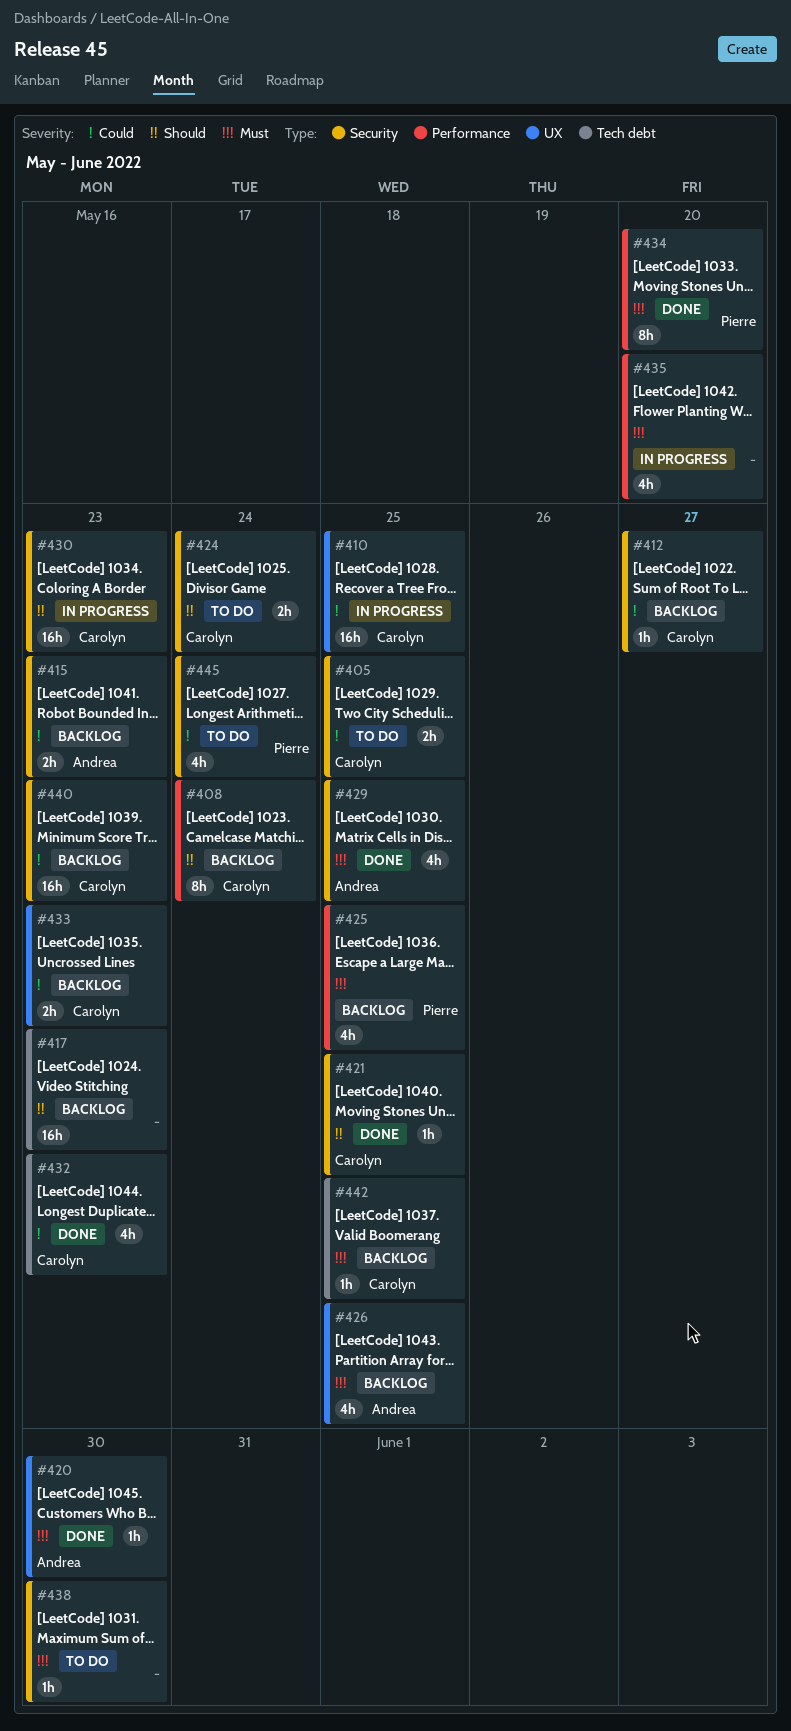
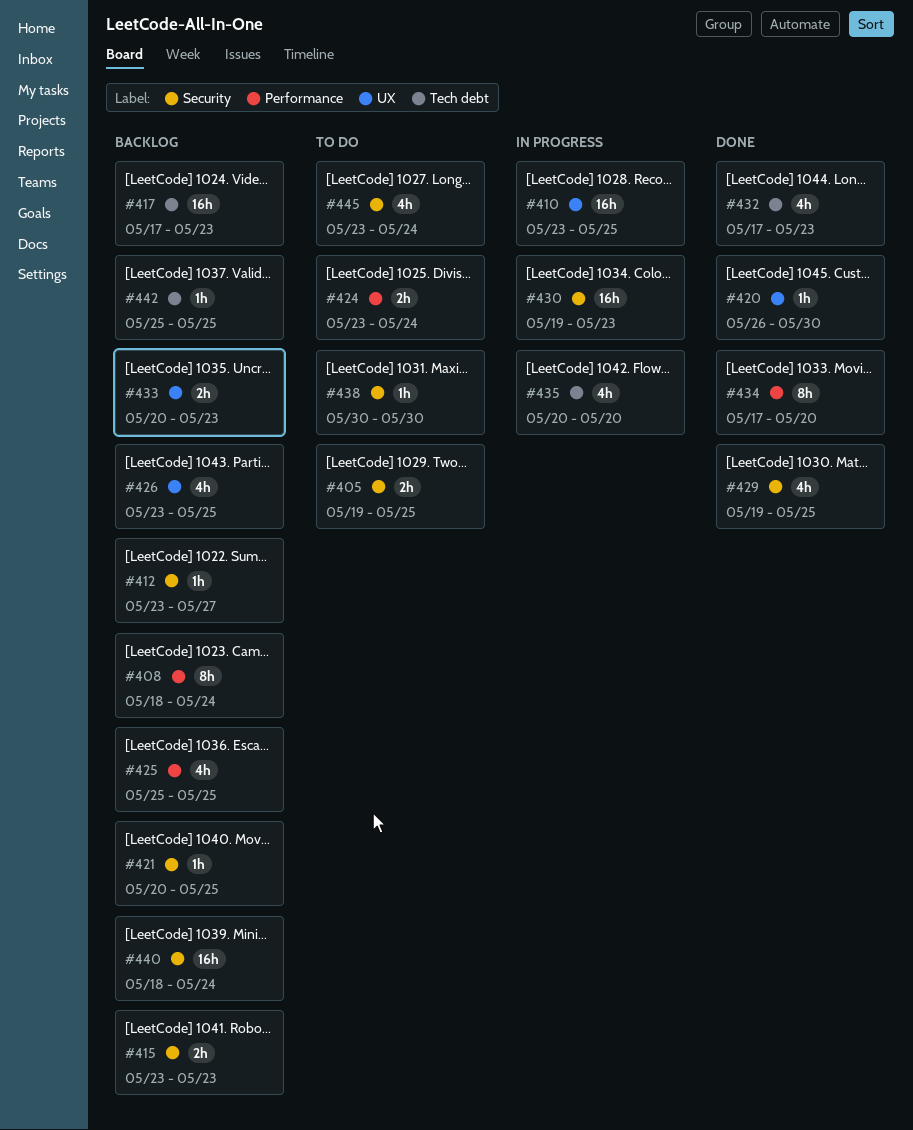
#421, status: Done -> Backlog
#424, label: Security -> Performance
#435, label: Performance -> Tech debt
#440, due: May 23 -> May 24

